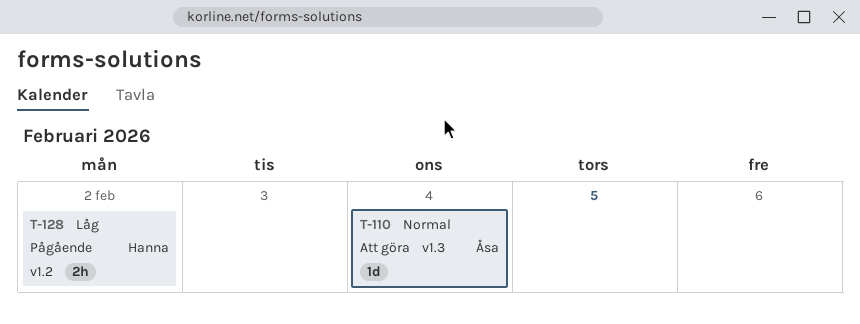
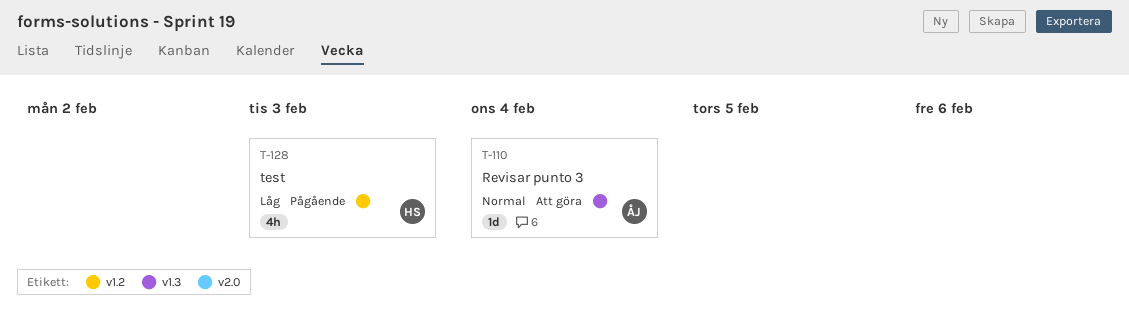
T-128, estimate: 2h -> 4h
T-128, due: Feb 2 -> Feb 3

